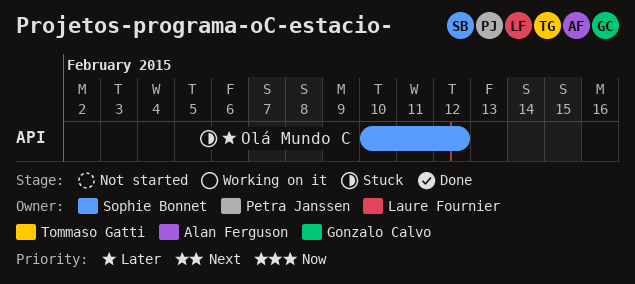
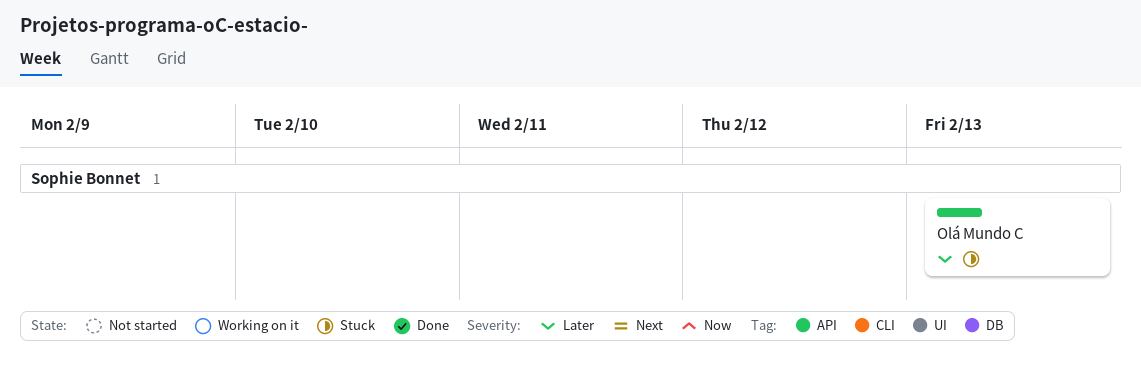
Olá Mundo C, due: Feb 12 -> Feb 13

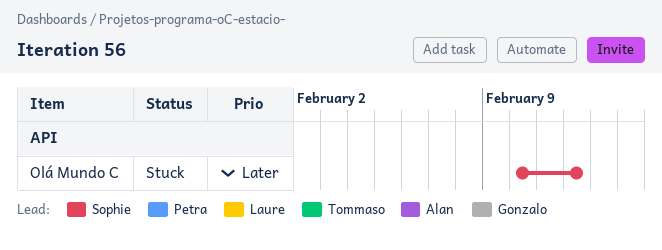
Olá Mundo C, due: Feb 13 -> Feb 12

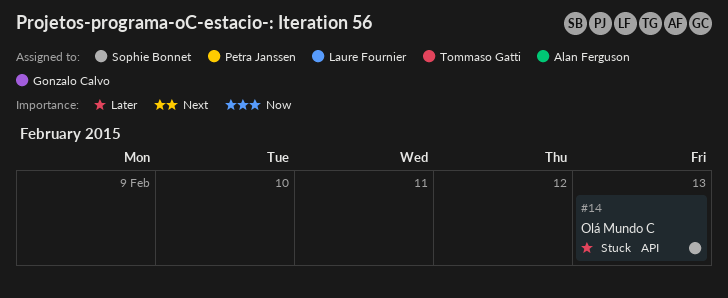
Olá Mundo C, due: Feb 12 -> Feb 13

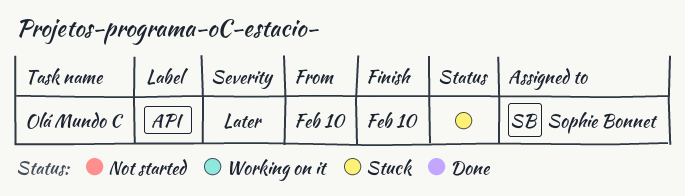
Olá Mundo C, due: Feb 13 -> Feb 10

